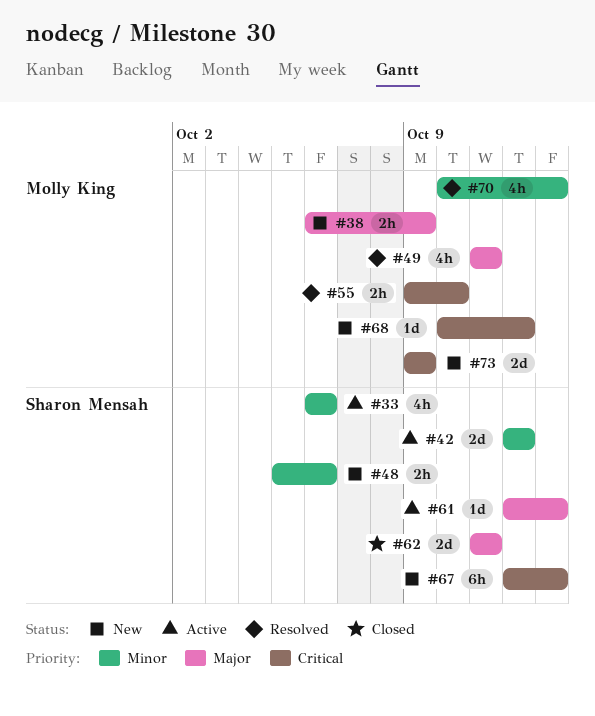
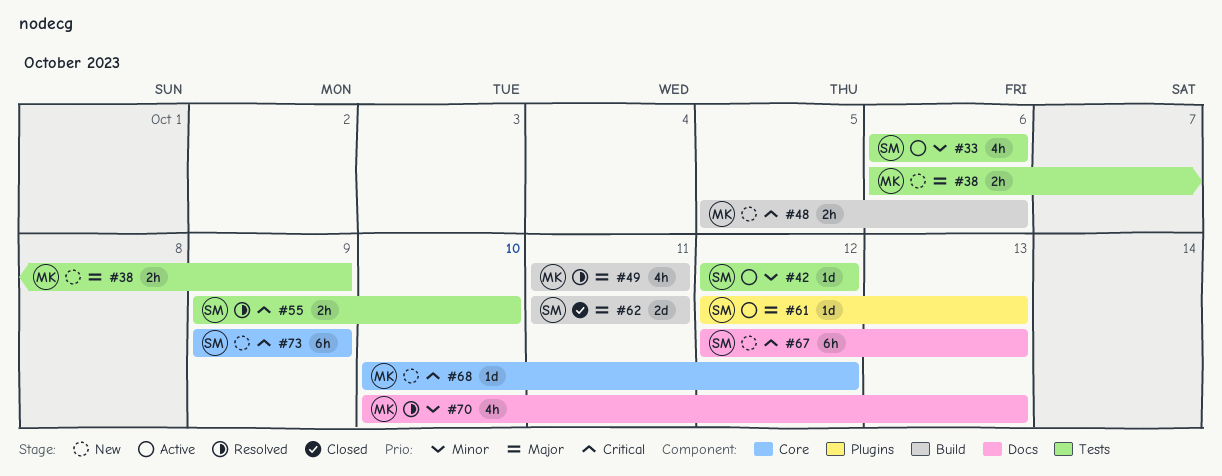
#42, estimate: 2d -> 1d
#48, owner: Sharon Mensah -> Molly King
#48, priority: Minor -> Critical
#55, owner: Molly King -> Sharon Mensah
#73, owner: Molly King -> Sharon Mensah
#73, estimate: 2d -> 6h

